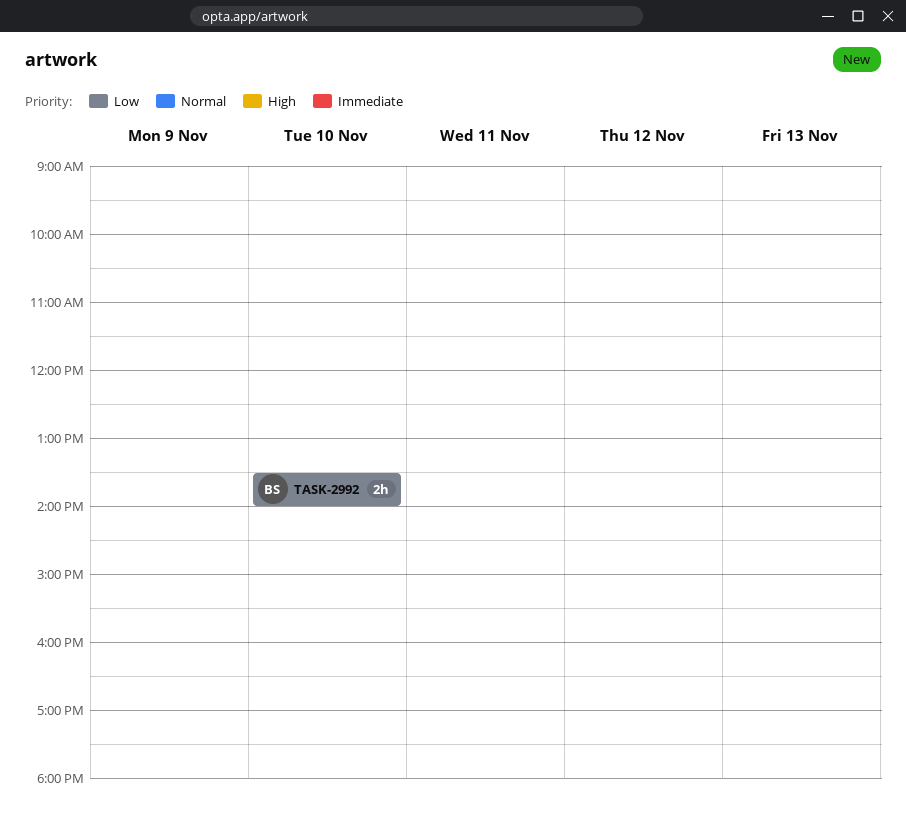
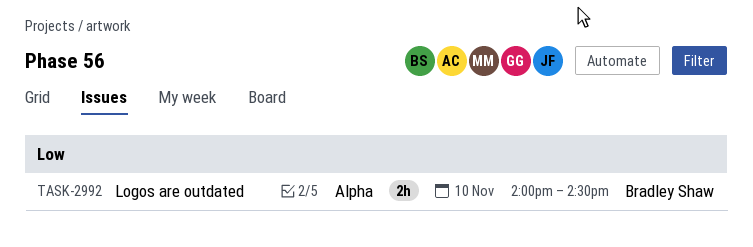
TASK-2992, begins: 13:30 -> 14:00
TASK-2992, ends: 14:00 -> 14:30

